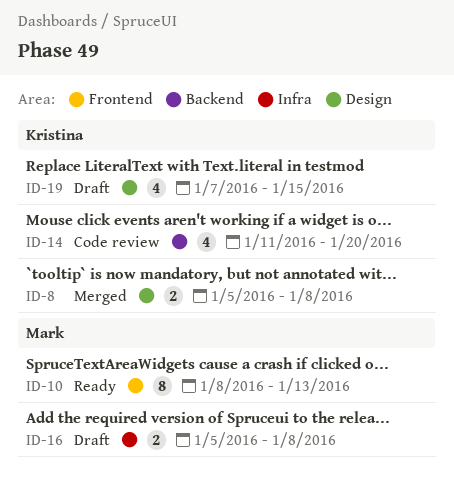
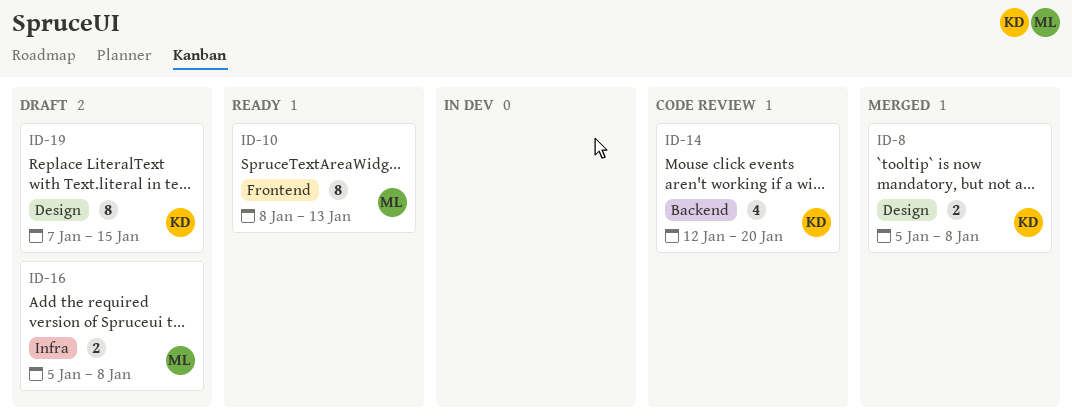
ID-14, start: Jan 11 -> Jan 12
ID-19, estimate: 4 -> 8

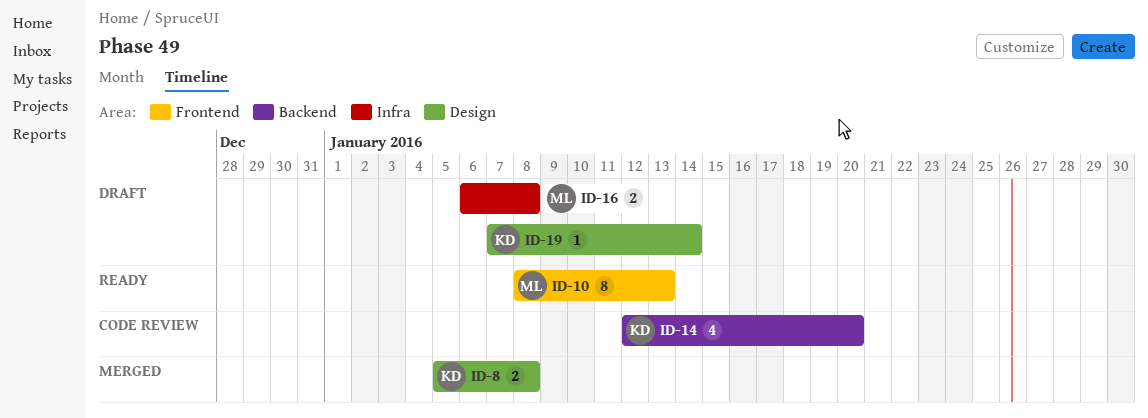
ID-16, start: Jan 5 -> Jan 6
ID-19, estimate: 8 -> 1
ID-19, due: Jan 15 -> Jan 14

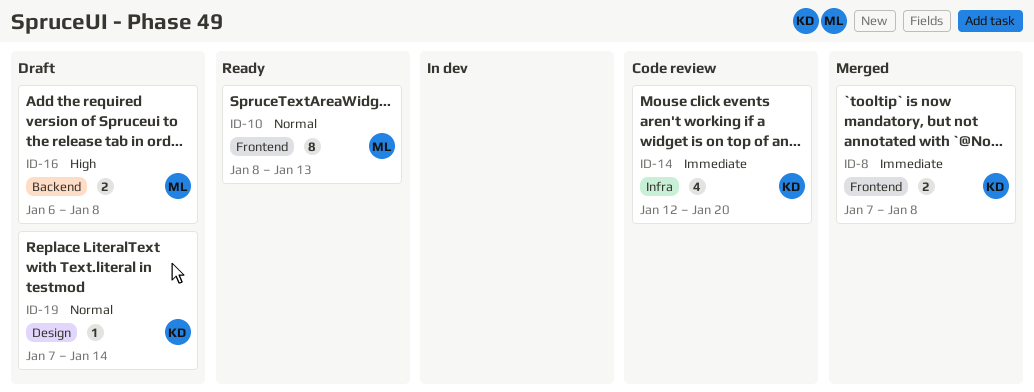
ID-8, label: Design -> Frontend
ID-8, start: Jan 5 -> Jan 7
ID-14, label: Backend -> Infra
ID-16, label: Infra -> Backend

